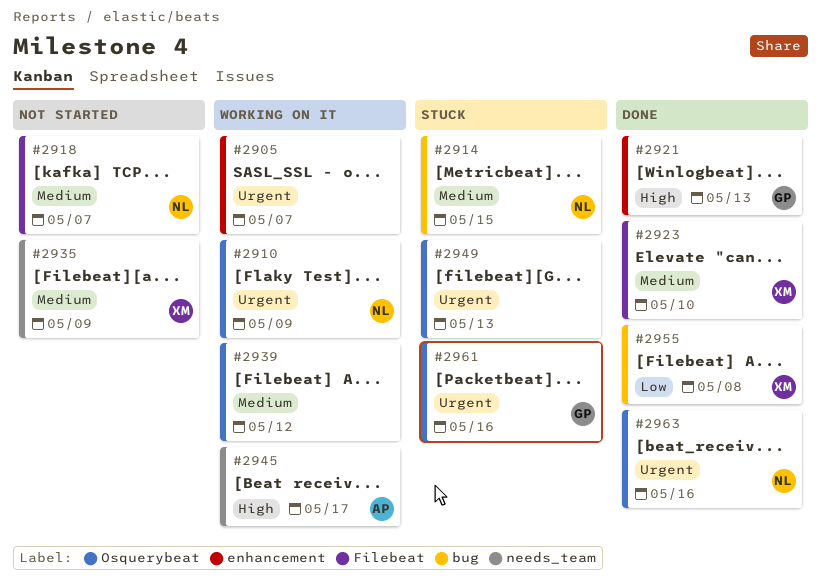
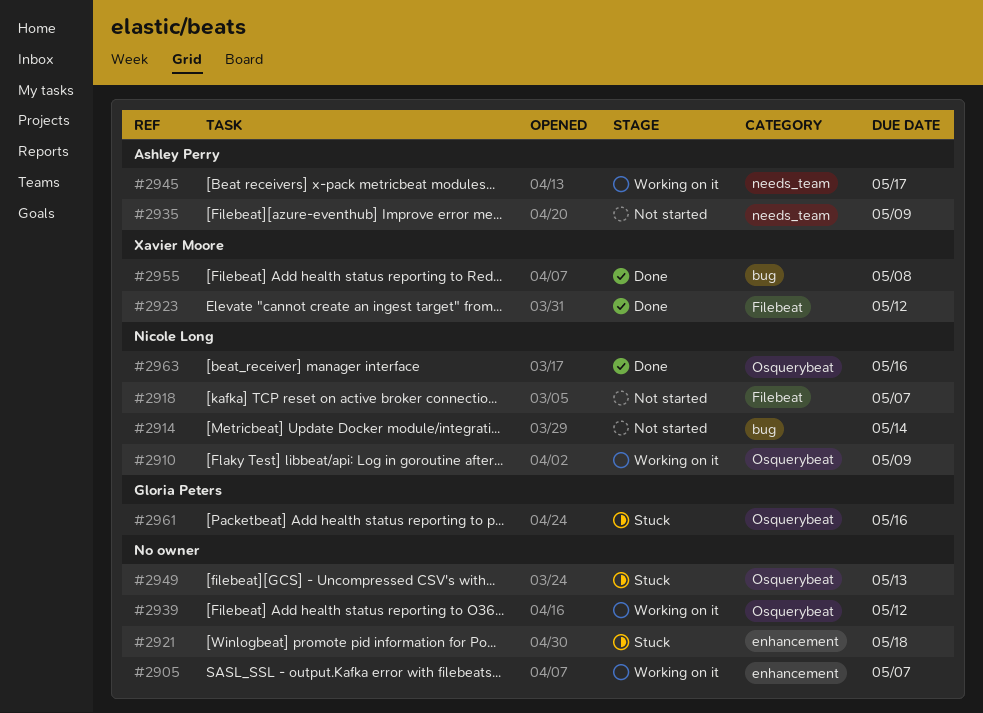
#2914, status: Stuck -> Not started
#2914, due: May 15 -> May 14
#2921, status: Done -> Stuck
#2921, owner: Gloria Peters -> none
#2921, due: May 13 -> May 18
#2923, due: May 10 -> May 12
#2935, owner: Xavier Moore -> Ashley Perry

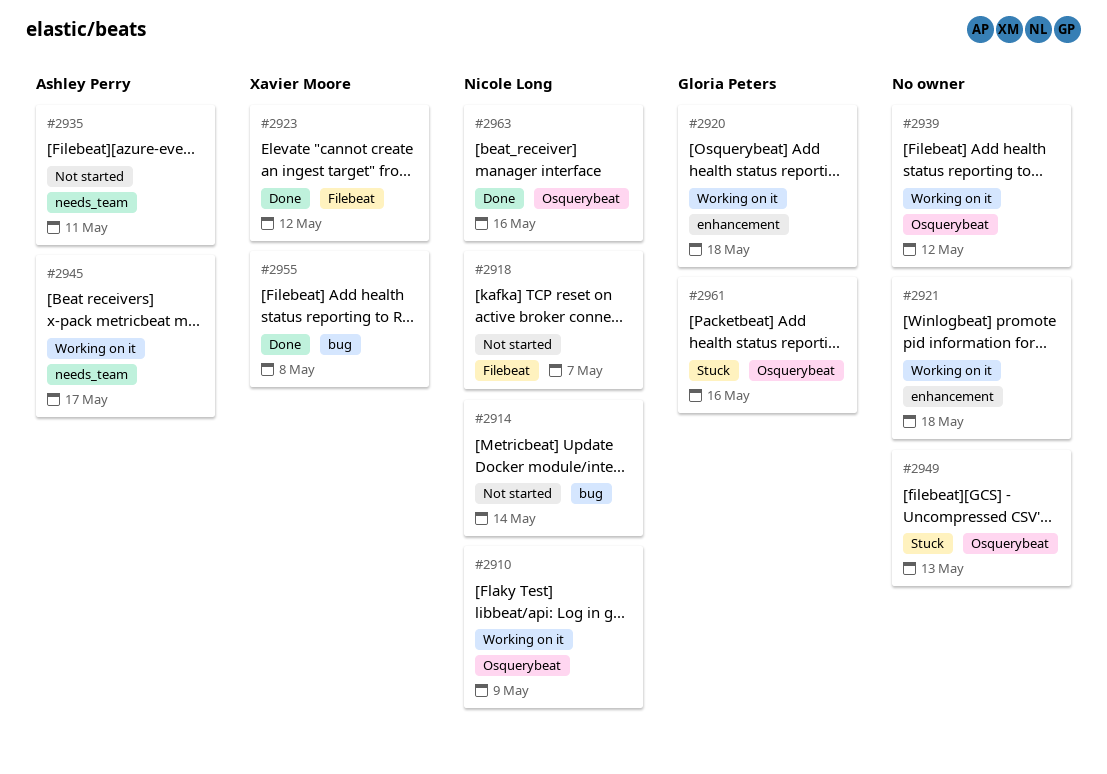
#2905: present -> none
#2920: none -> present
#2921, status: Stuck -> Working on it
#2935, due: May 9 -> May 11

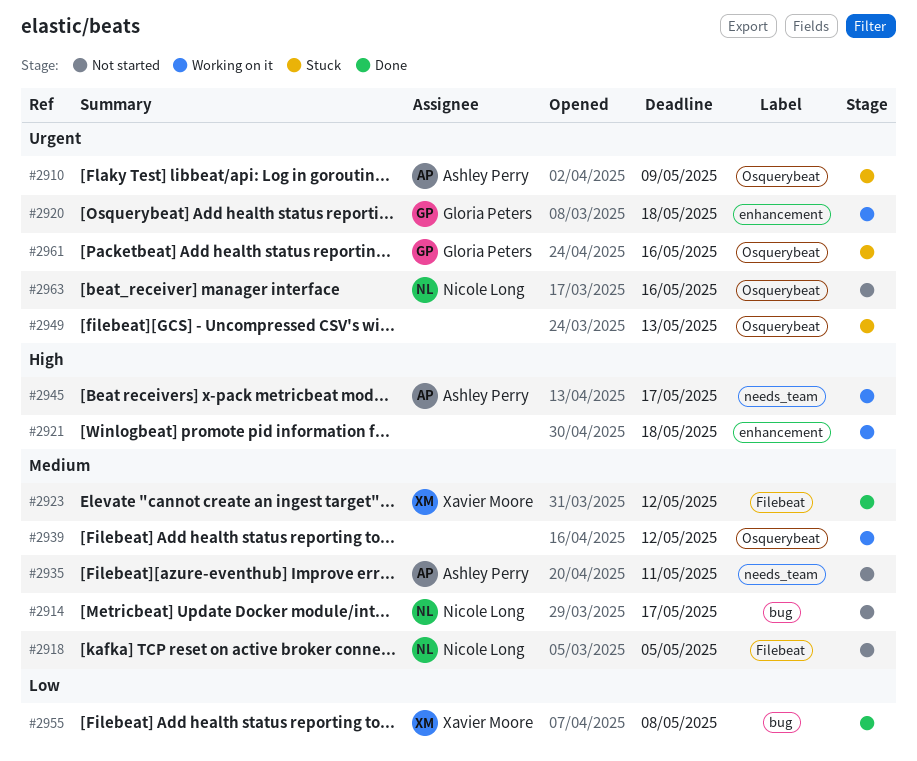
#2910, status: Working on it -> Stuck
#2910, owner: Nicole Long -> Ashley Perry
#2914, due: May 14 -> May 17
#2918, due: May 7 -> May 5
#2963, status: Done -> Not started

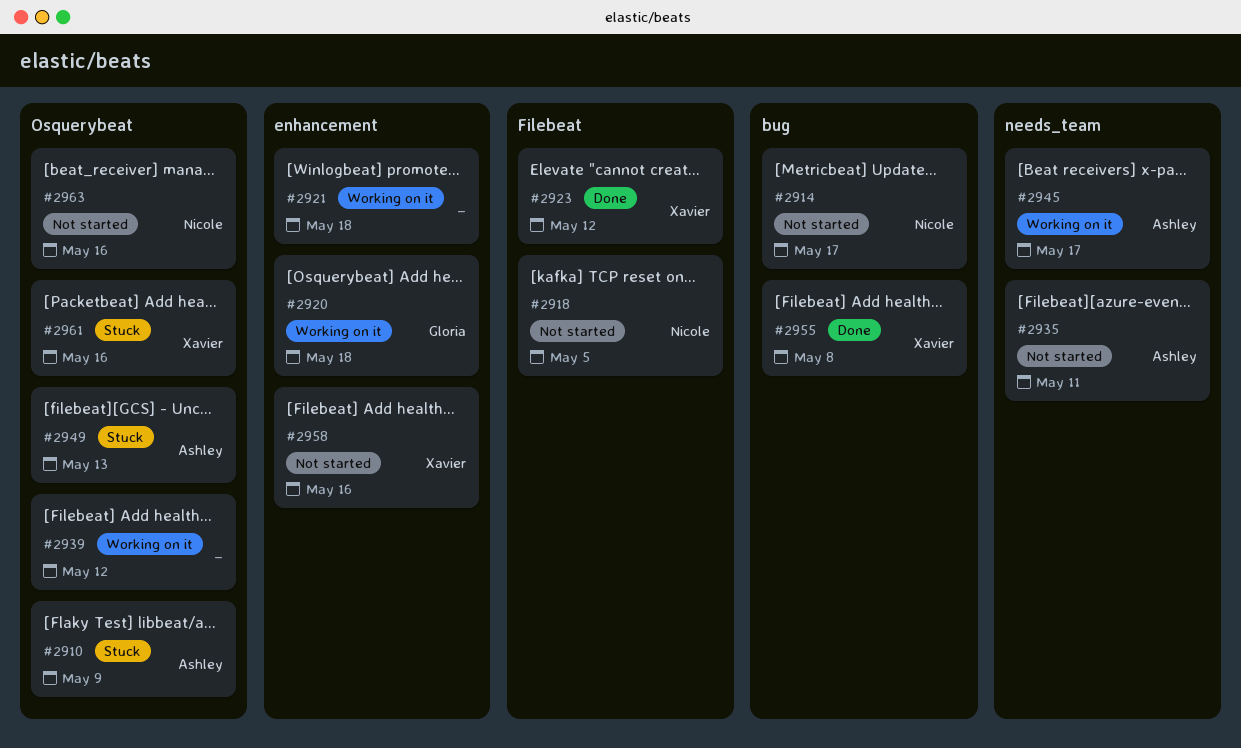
#2949, owner: none -> Ashley Perry
#2958: none -> present
#2961, owner: Gloria Peters -> Xavier Moore

